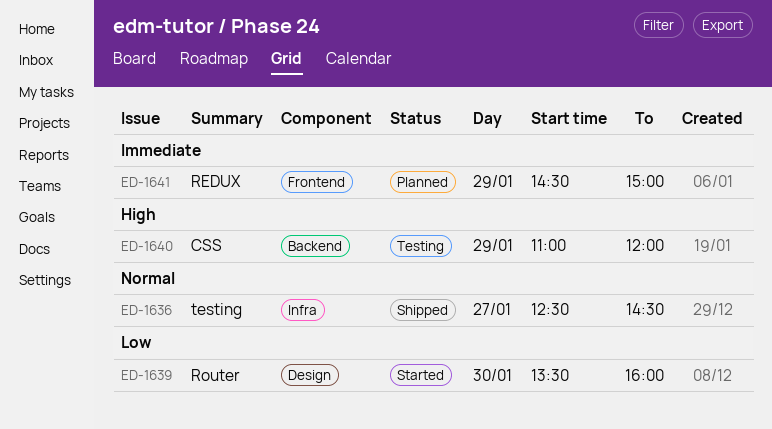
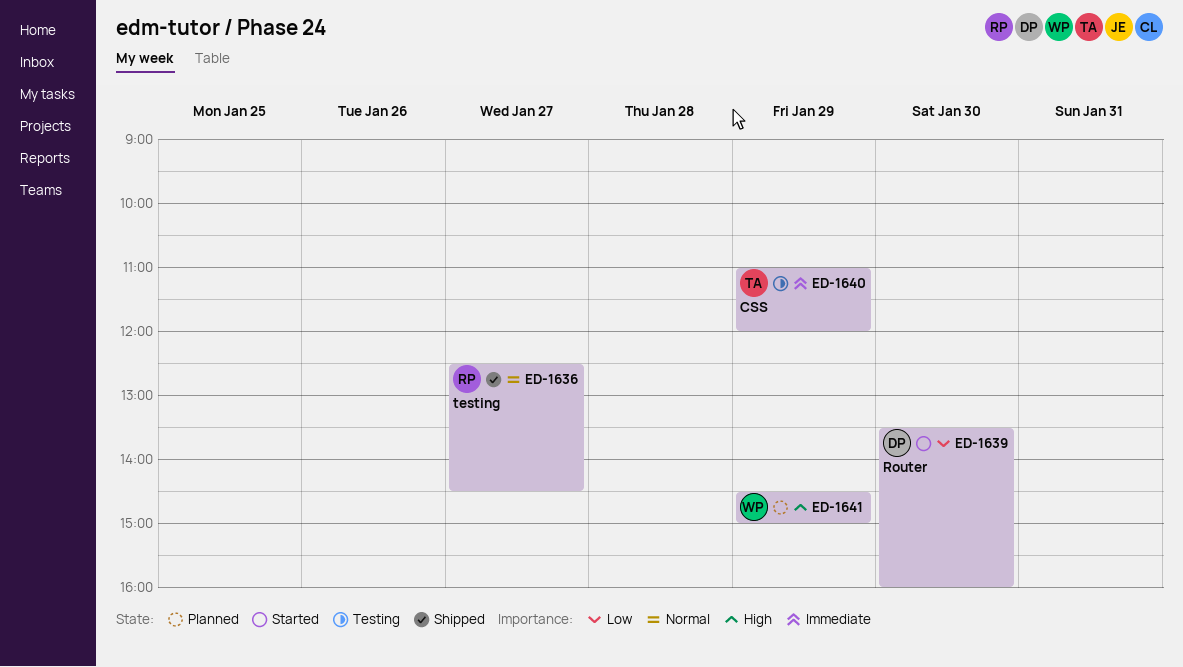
ED-1640, priority: High -> Immediate
ED-1641, priority: Immediate -> High

